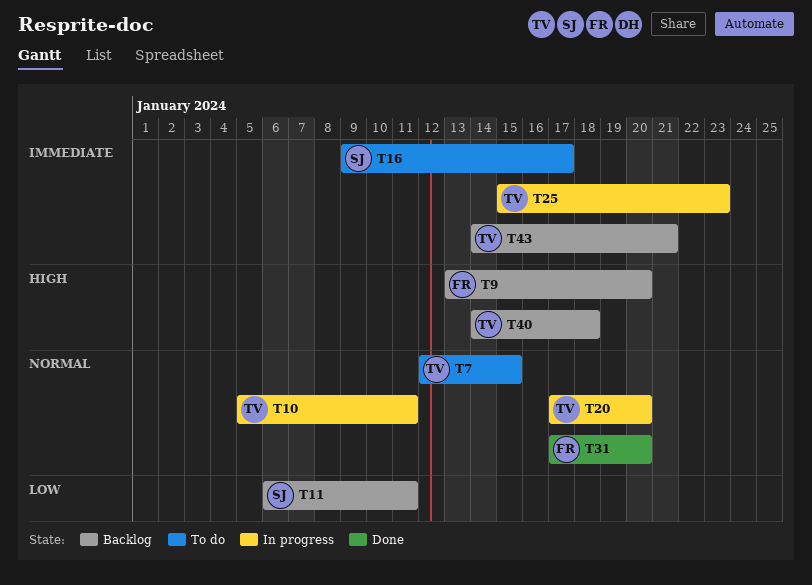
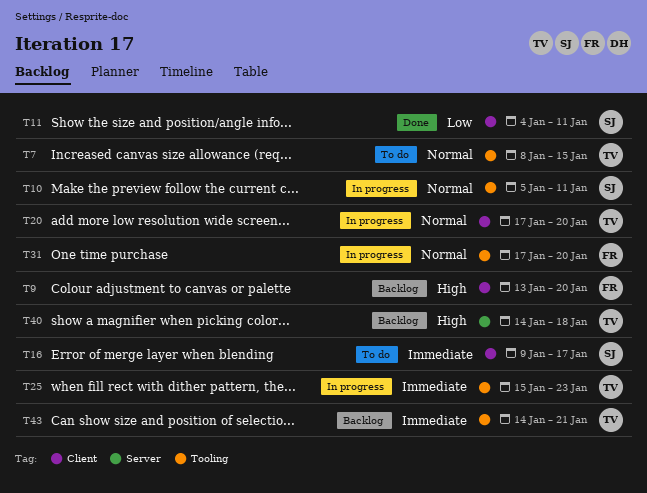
T7, start: Jan 12 -> Jan 8
T10, owner: TV -> SJ
T11, status: Backlog -> Done
T11, start: Jan 6 -> Jan 4
T31, status: Done -> In progress

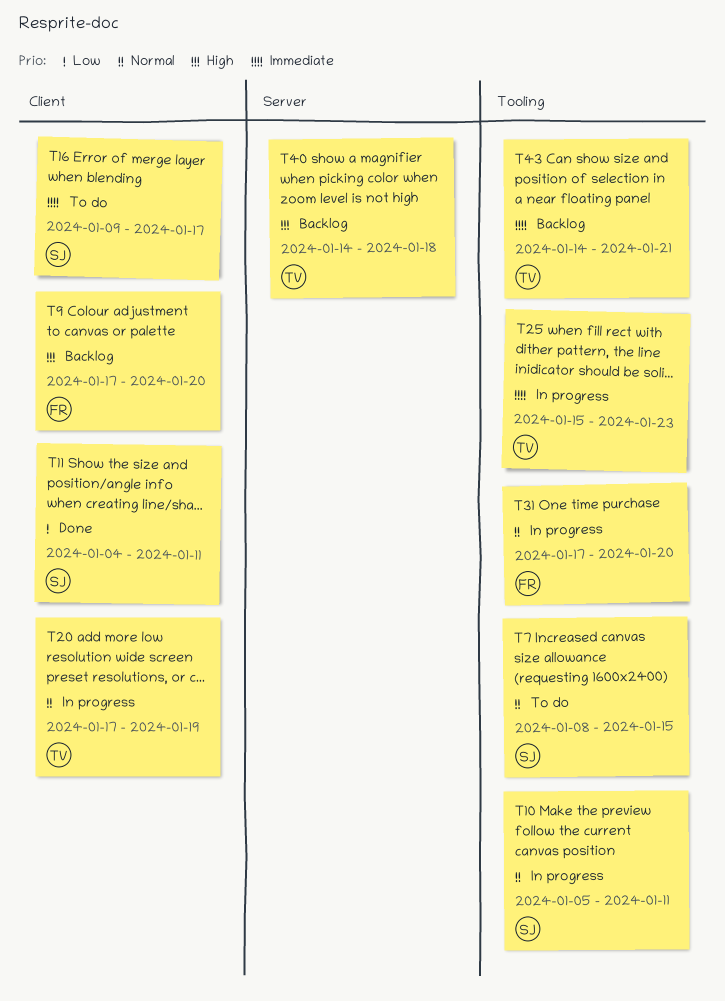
T7, owner: TV -> SJ
T9, start: Jan 13 -> Jan 17
T20, due: Jan 20 -> Jan 19

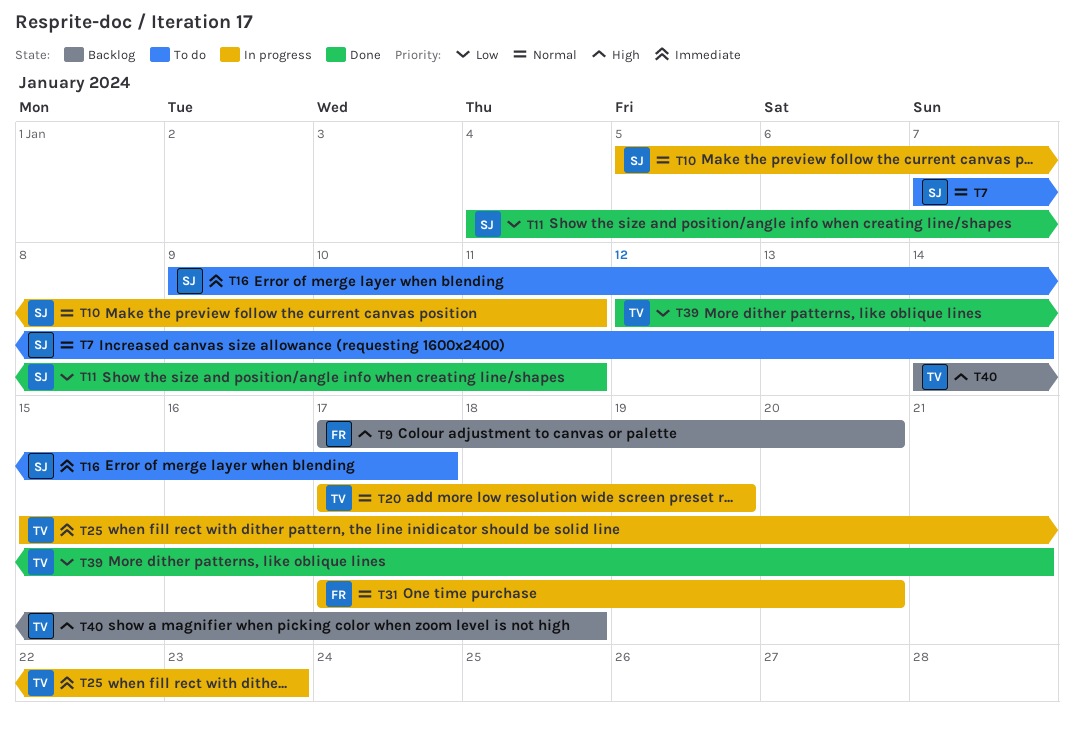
T7, start: Jan 8 -> Jan 7
T7, due: Jan 15 -> Jan 14
T39: none -> present
T43: present -> none

